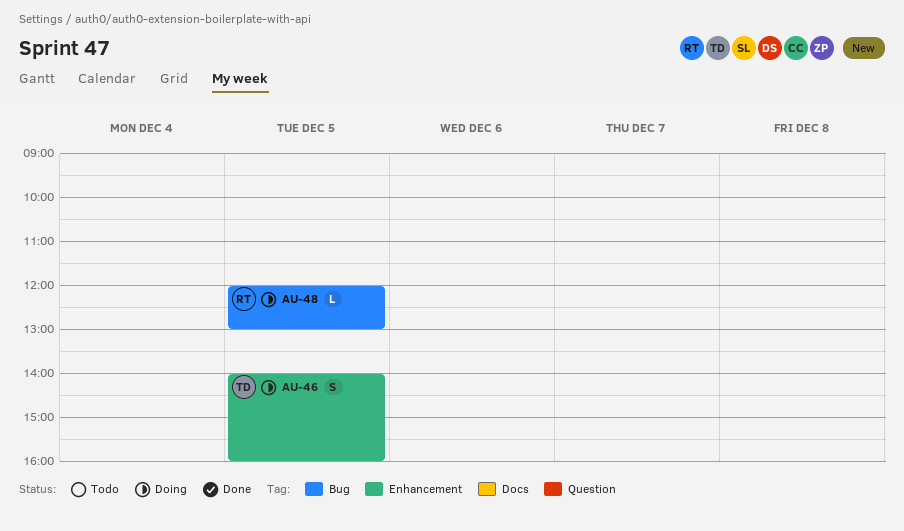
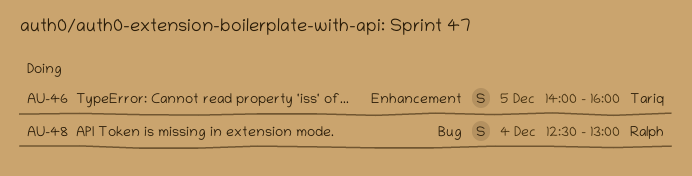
AU-48, estimate: L -> S
AU-48, day: Dec 5 -> Dec 4
AU-48, begins: 12:00 -> 12:30

